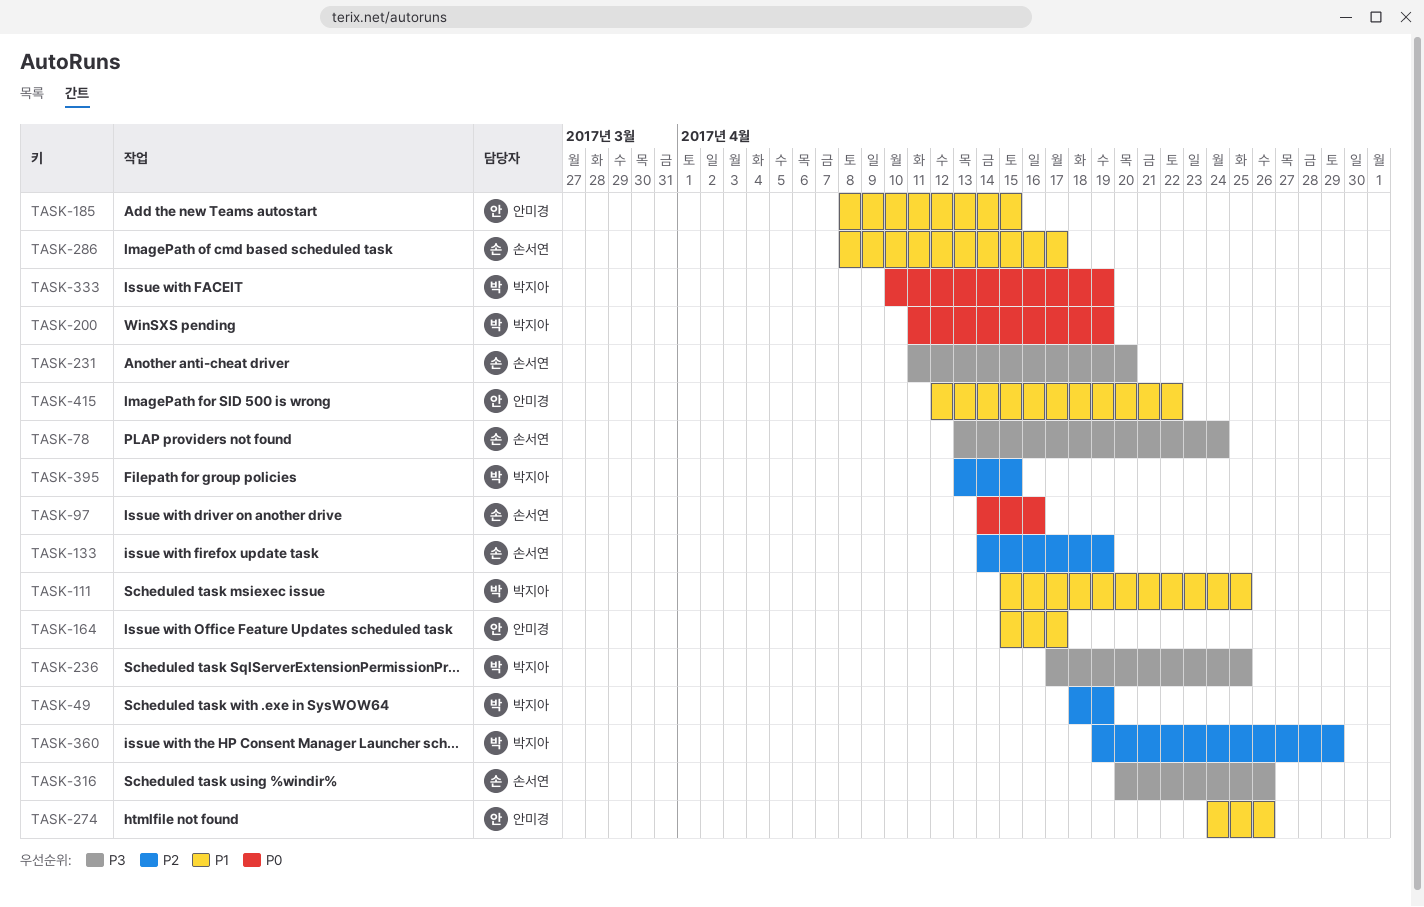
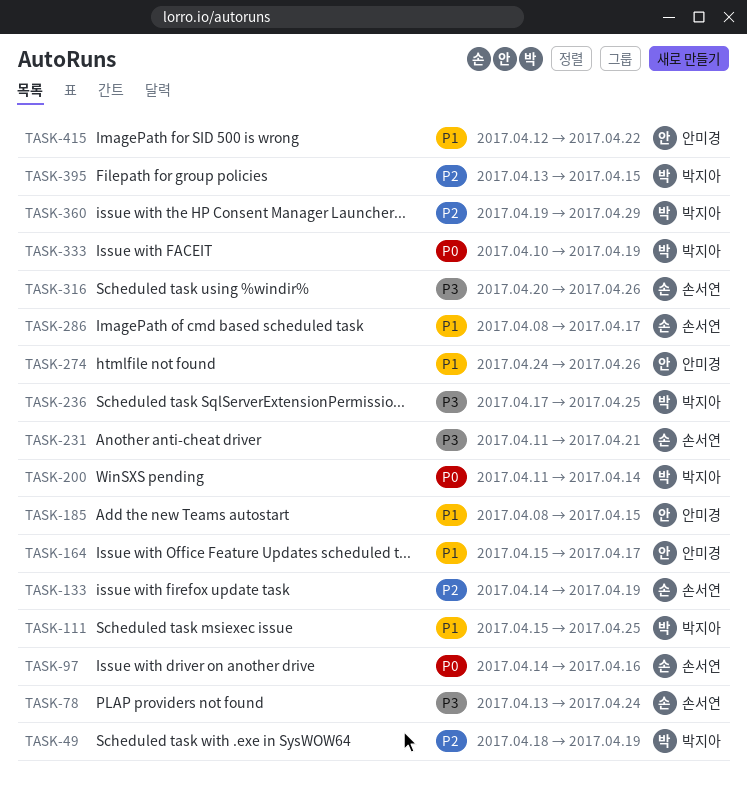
TASK-200, due: Apr 19 -> Apr 14
TASK-231, due: Apr 20 -> Apr 21

